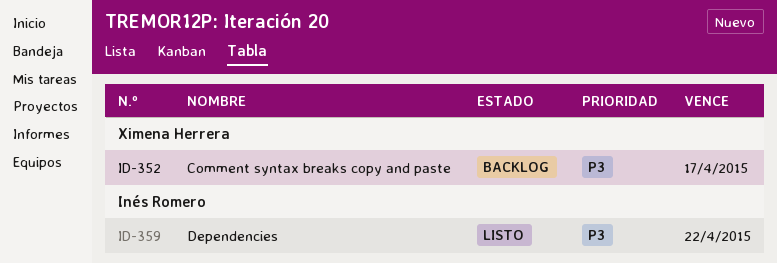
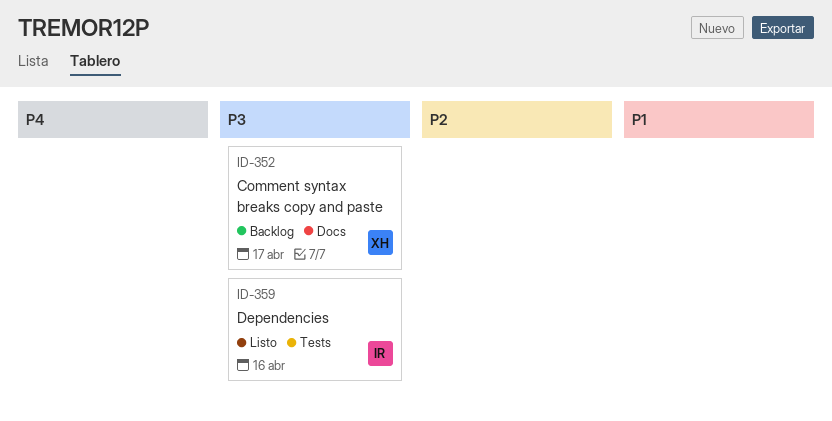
ID-359, due: Apr 22 -> Apr 16

